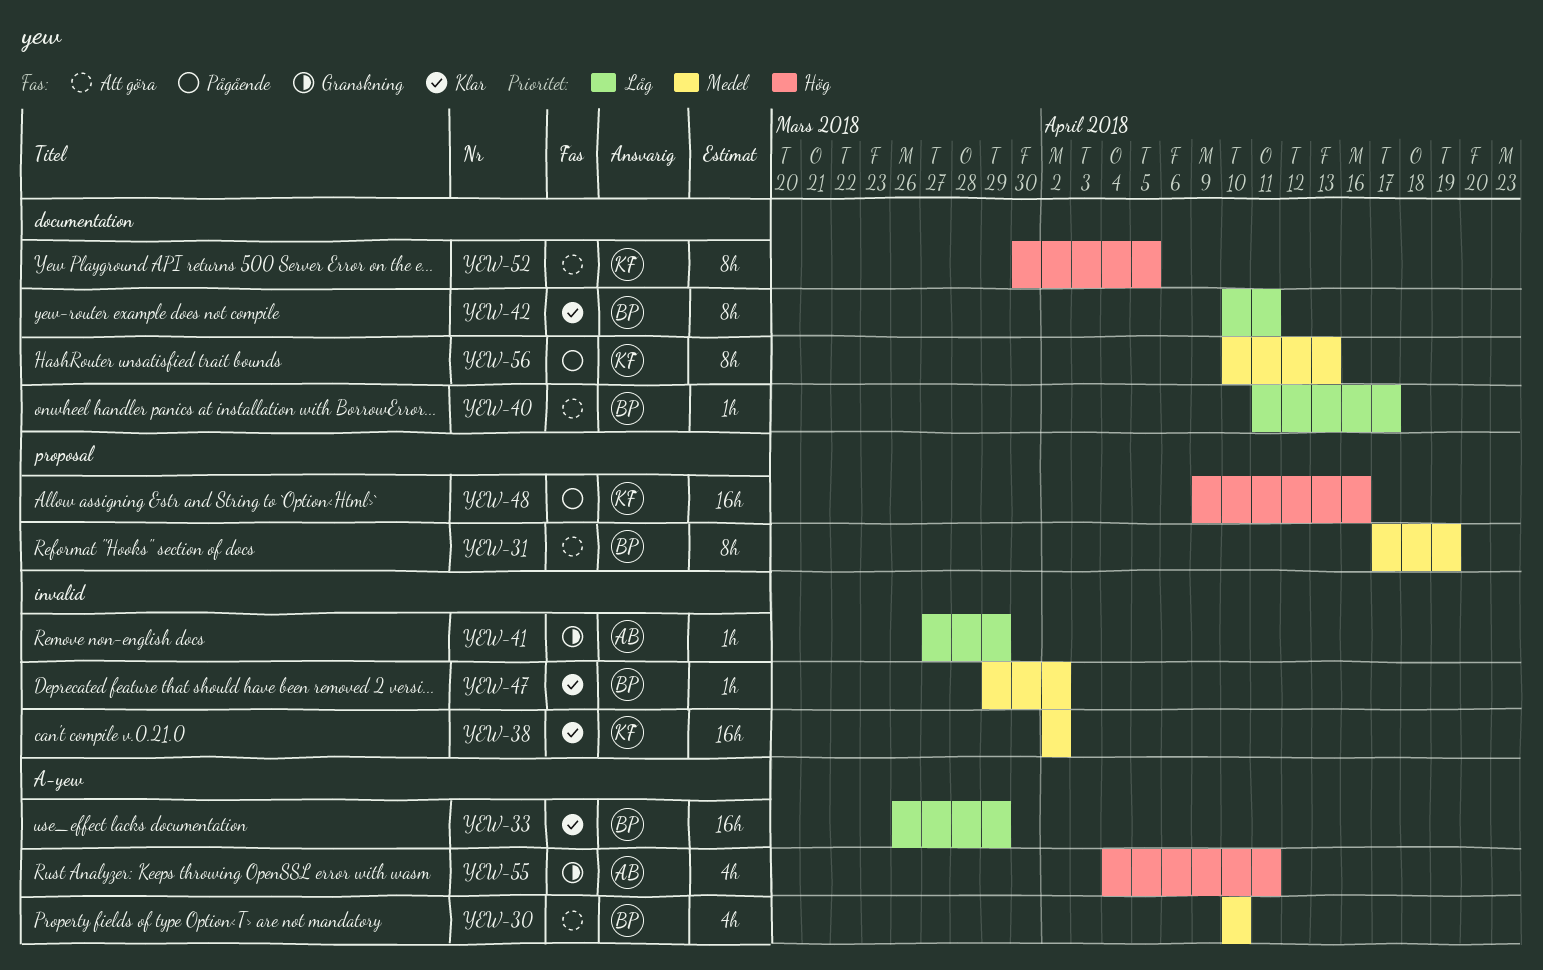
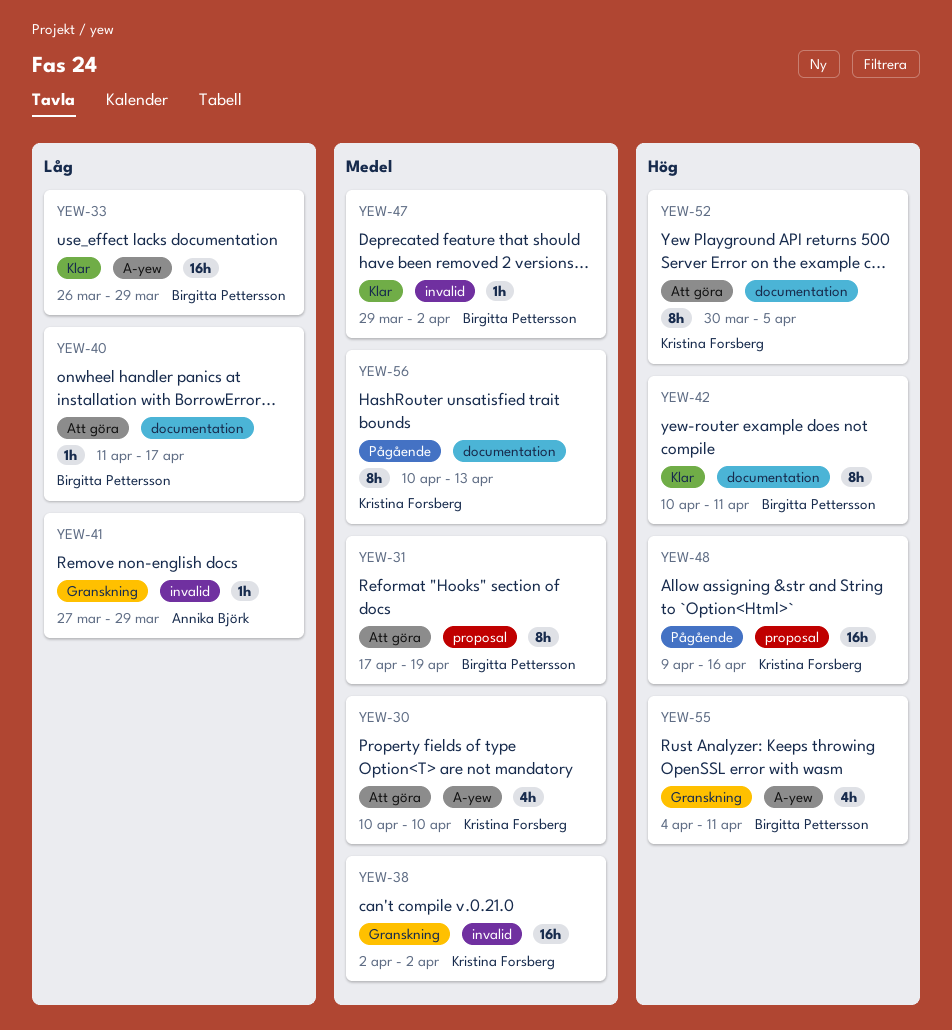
YEW-30, owner: Birgitta Pettersson -> Kristina Forsberg
YEW-38, status: Klar -> Granskning
YEW-42, priority: Låg -> Hög
YEW-55, owner: Annika Björk -> Birgitta Pettersson

